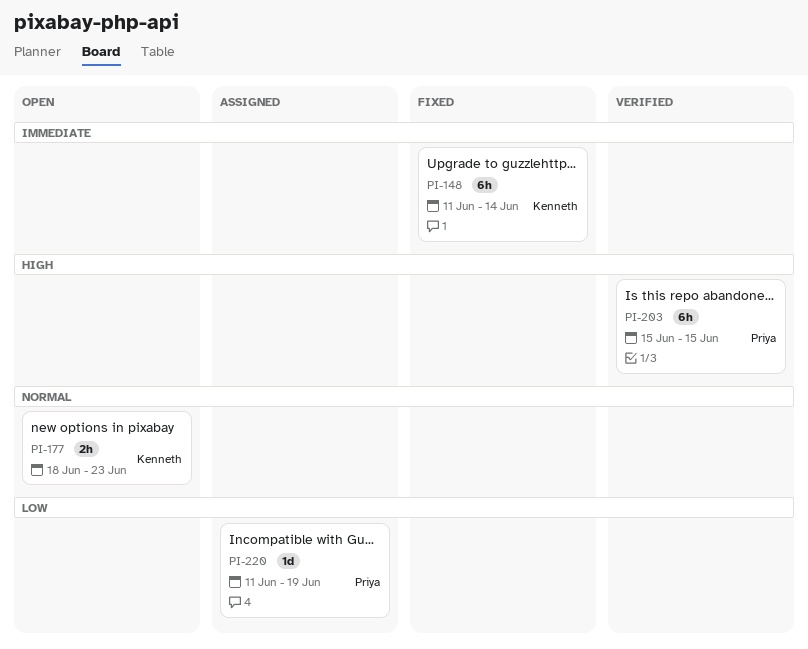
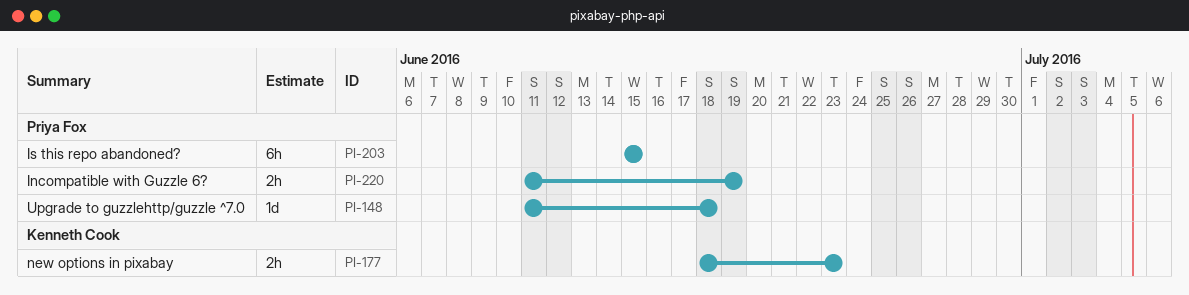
PI-148, owner: Kenneth Cook -> Priya Fox
PI-148, estimate: 6h -> 1d
PI-148, due: Jun 14 -> Jun 18
PI-220, estimate: 1d -> 2h

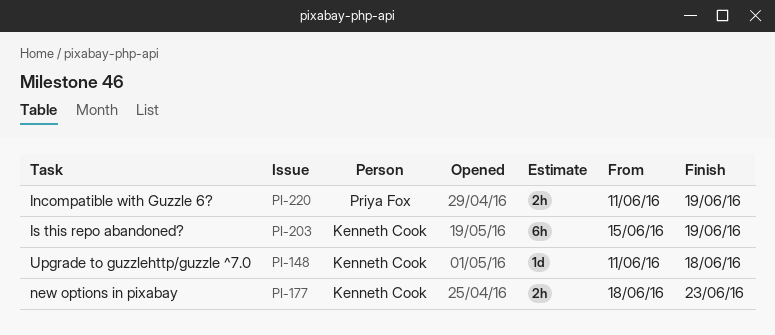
PI-148, owner: Priya Fox -> Kenneth Cook
PI-203, owner: Priya Fox -> Kenneth Cook
PI-203, due: Jun 15 -> Jun 19

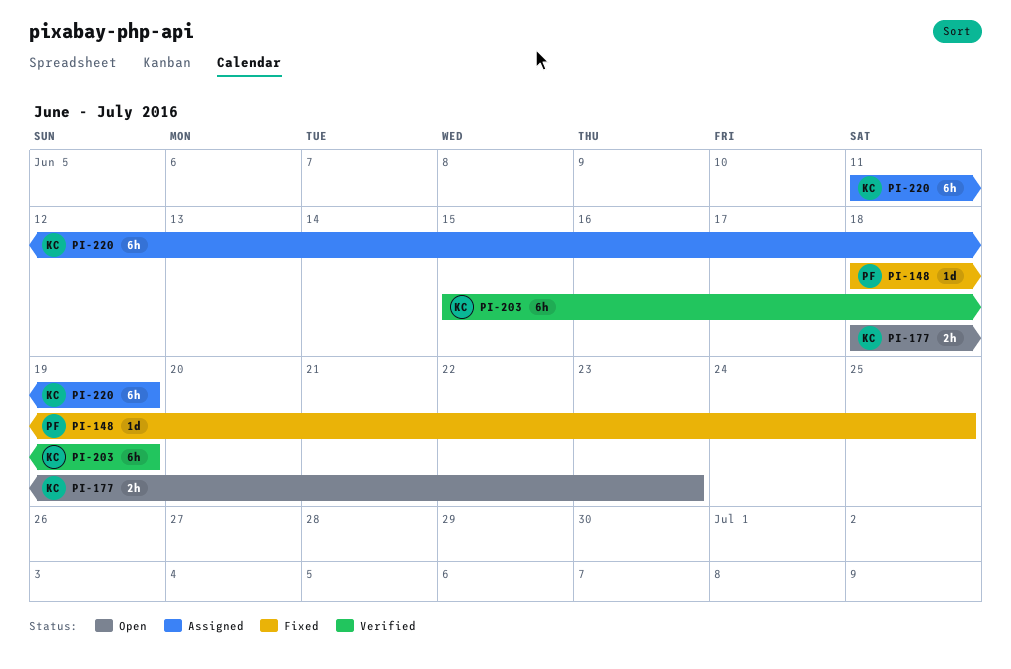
PI-148, owner: Kenneth Cook -> Priya Fox
PI-148, start: Jun 11 -> Jun 18
PI-148, due: Jun 18 -> Jun 25
PI-220, owner: Priya Fox -> Kenneth Cook
PI-220, estimate: 2h -> 6h

